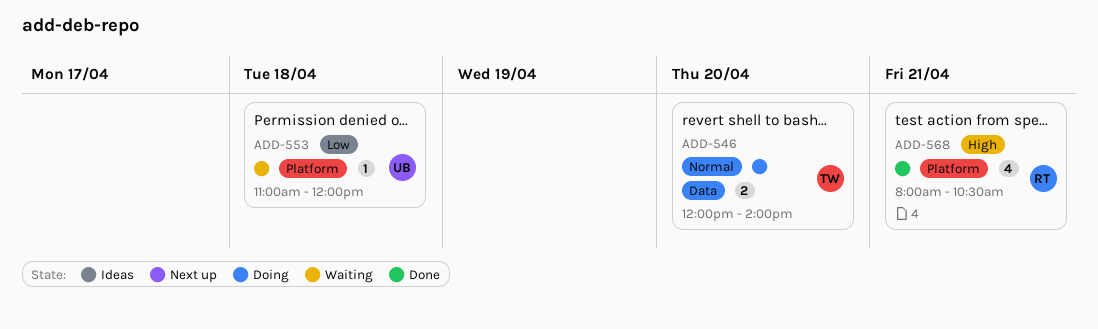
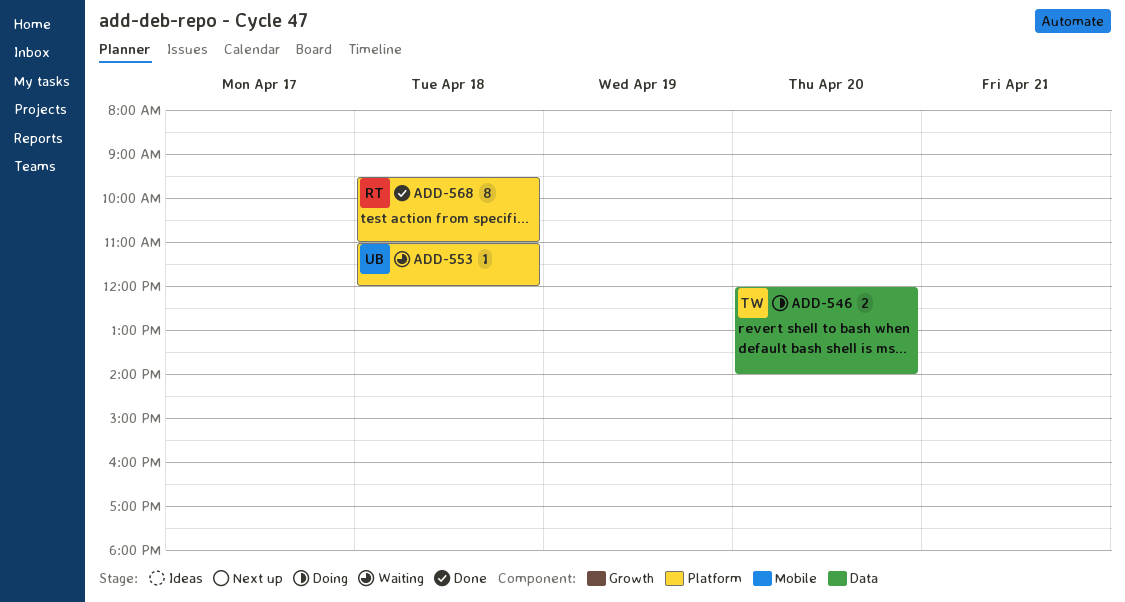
ADD-568, estimate: 4 -> 8
ADD-568, day: Apr 21 -> Apr 18
ADD-568, begins: 08:00 -> 09:30
ADD-568, ends: 10:30 -> 11:00

